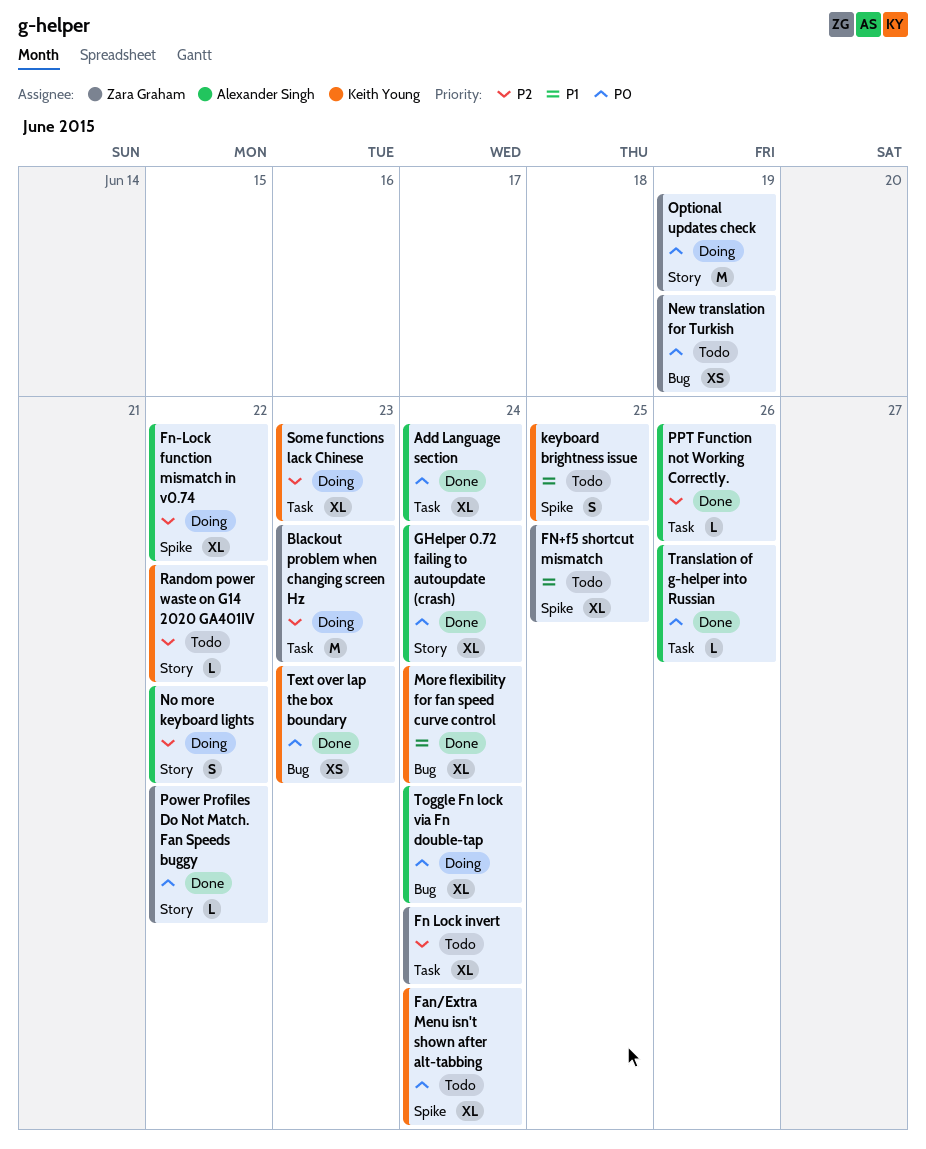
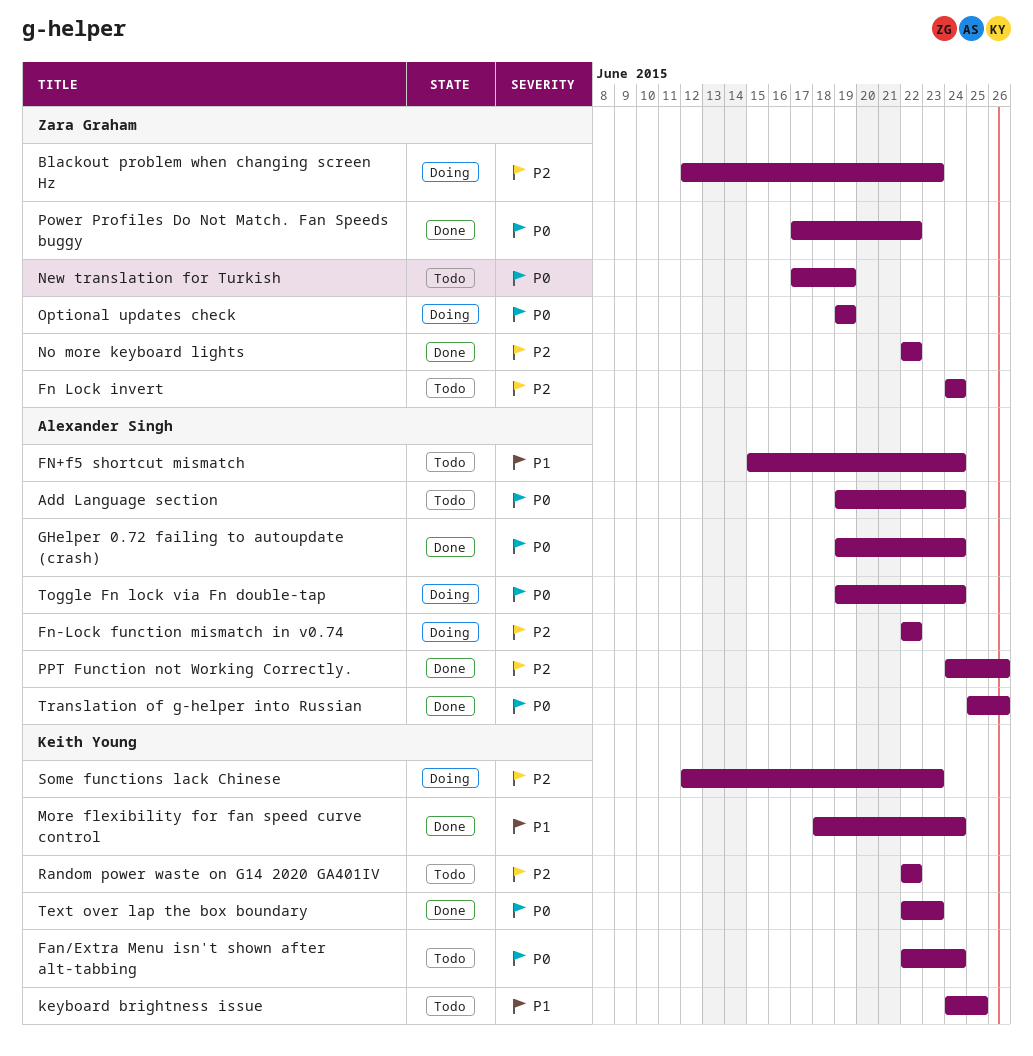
Add Language section, status: Done -> Todo
FN+f5 shortcut mismatch, owner: Zara Graham -> Alexander Singh
FN+f5 shortcut mismatch, due: Jun 25 -> Jun 24
No more keyboard lights, status: Doing -> Done
No more keyboard lights, owner: Alexander Singh -> Zara Graham

